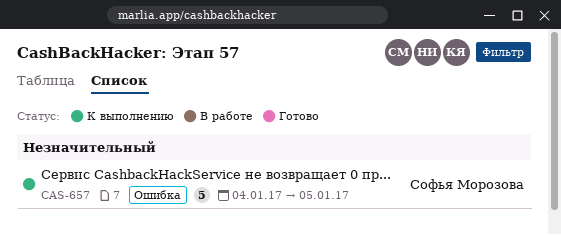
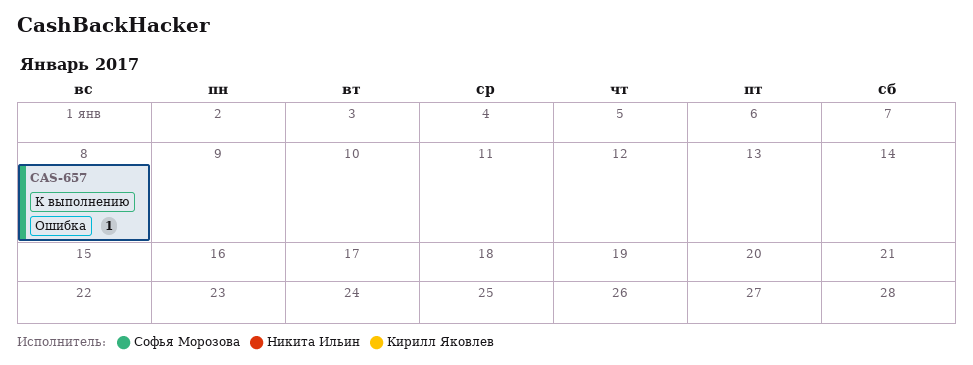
CAS-657, estimate: 5 -> 1
CAS-657, due: Jan 5 -> Jan 8

